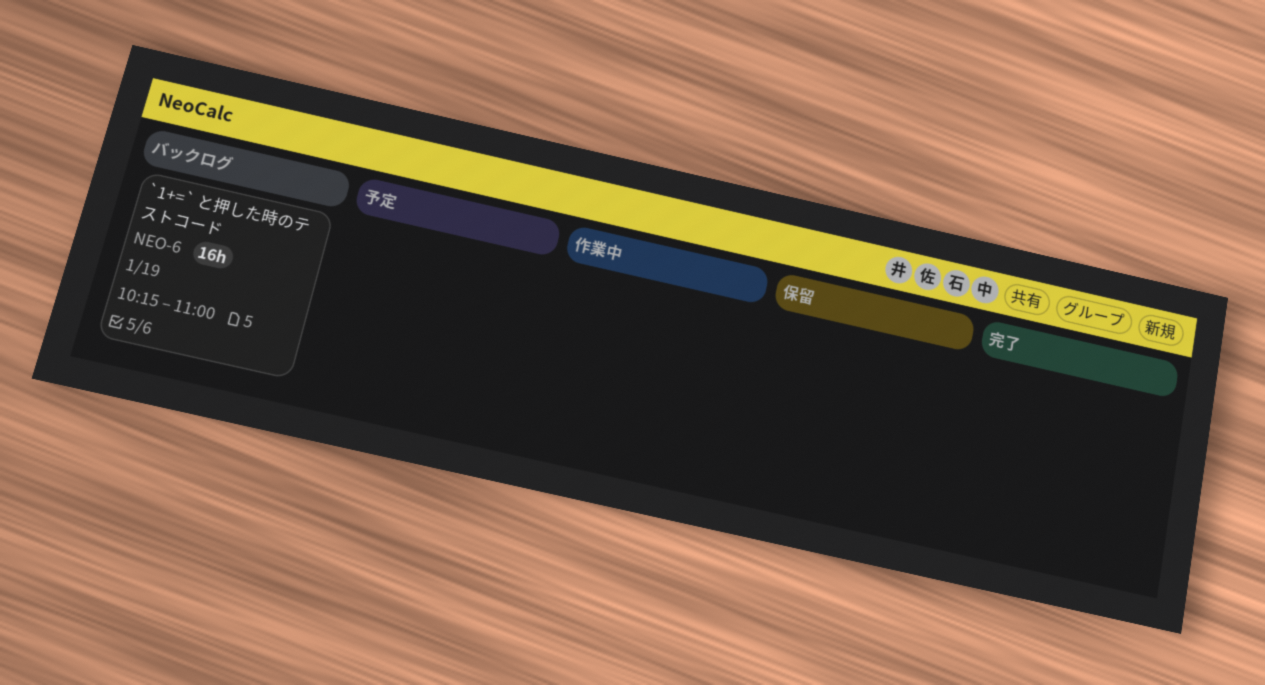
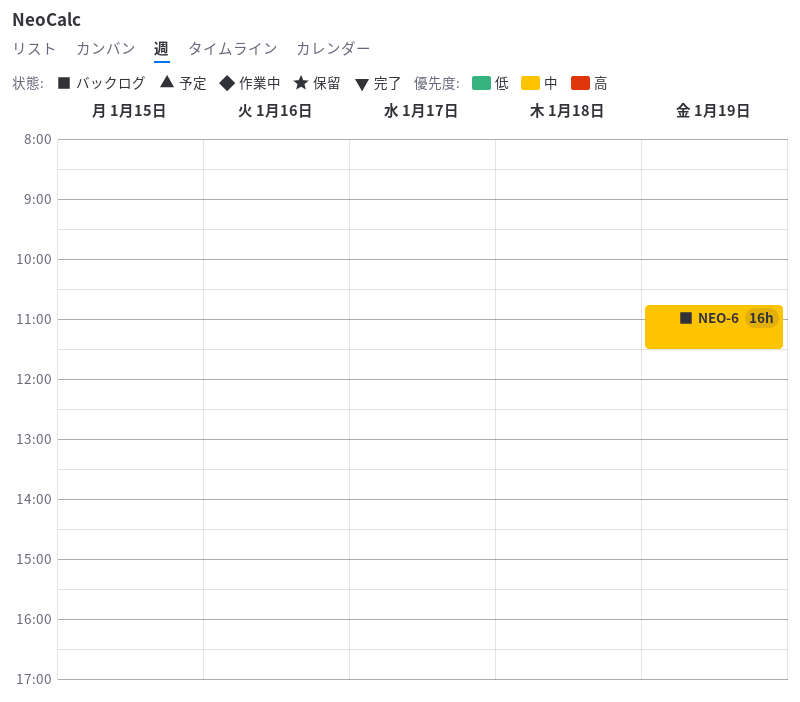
NEO-6, begins: 10:15 -> 10:45
NEO-6, ends: 11:00 -> 11:30

